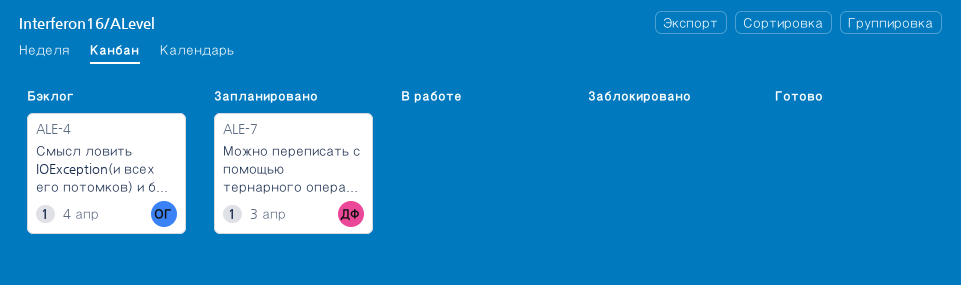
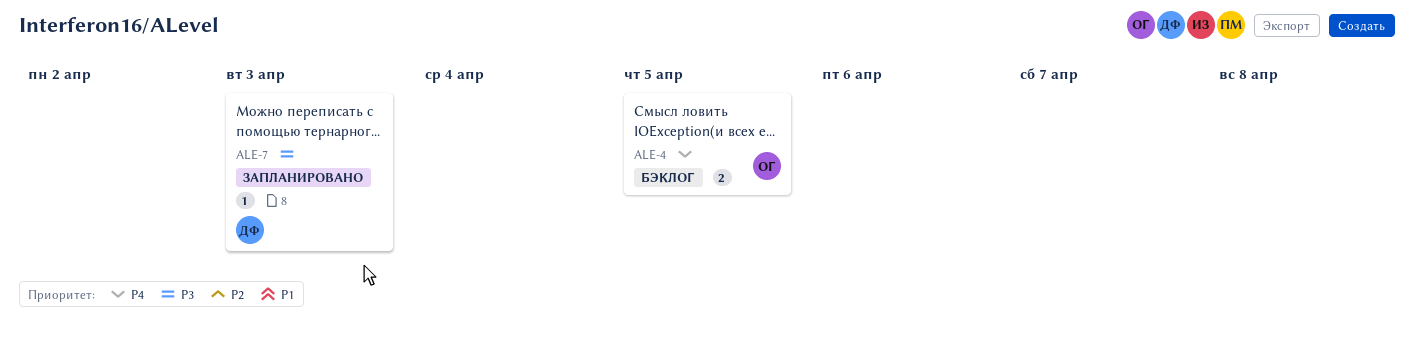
ALE-4, estimate: 1 -> 2
ALE-4, due: Apr 4 -> Apr 5

